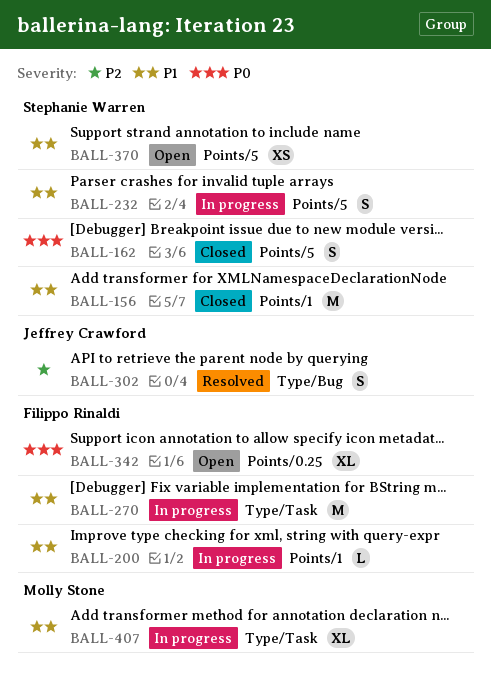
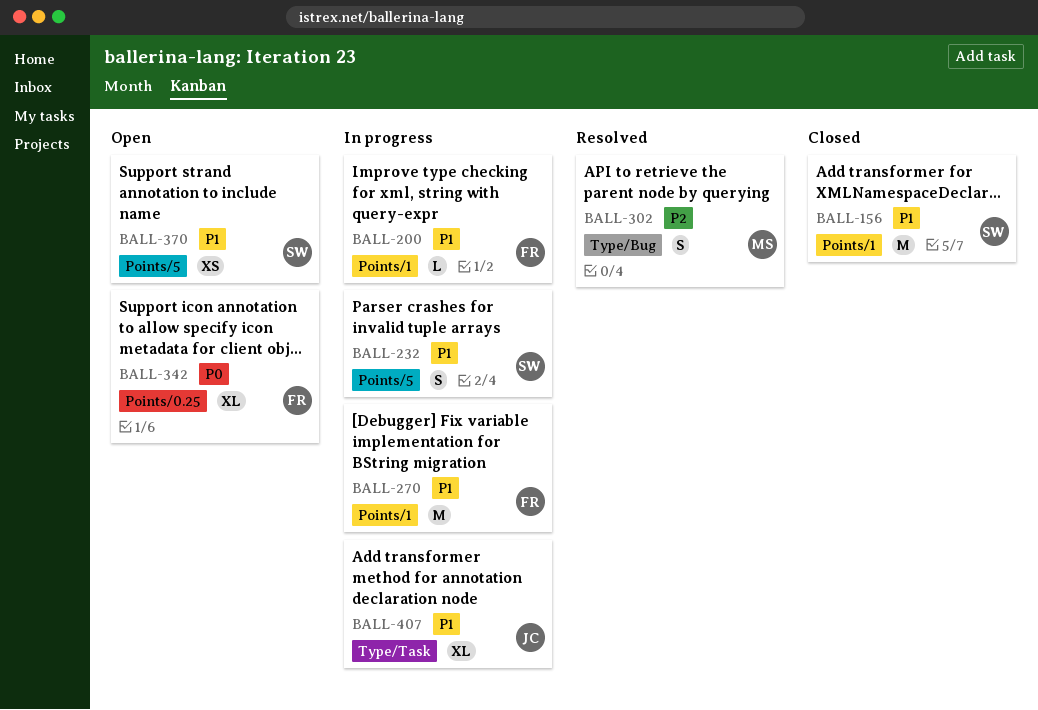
BALL-162: present -> none
BALL-270, label: Type/Task -> Points/1
BALL-302, owner: Jeffrey Crawford -> Molly Stone
BALL-407, owner: Molly Stone -> Jeffrey Crawford

